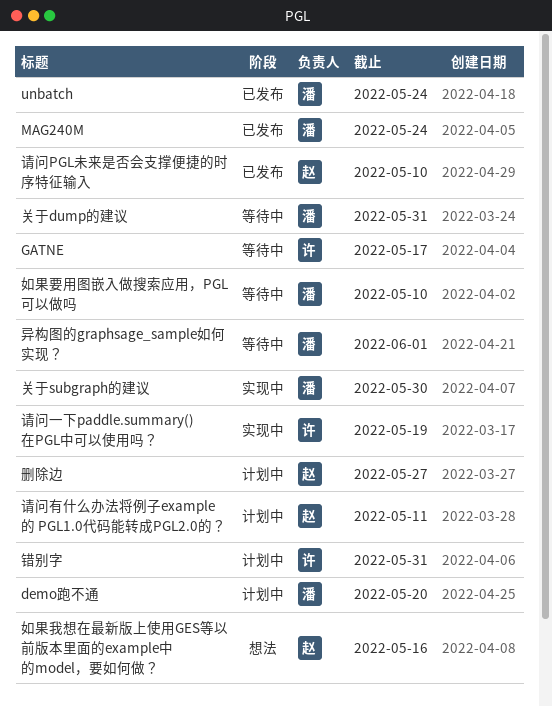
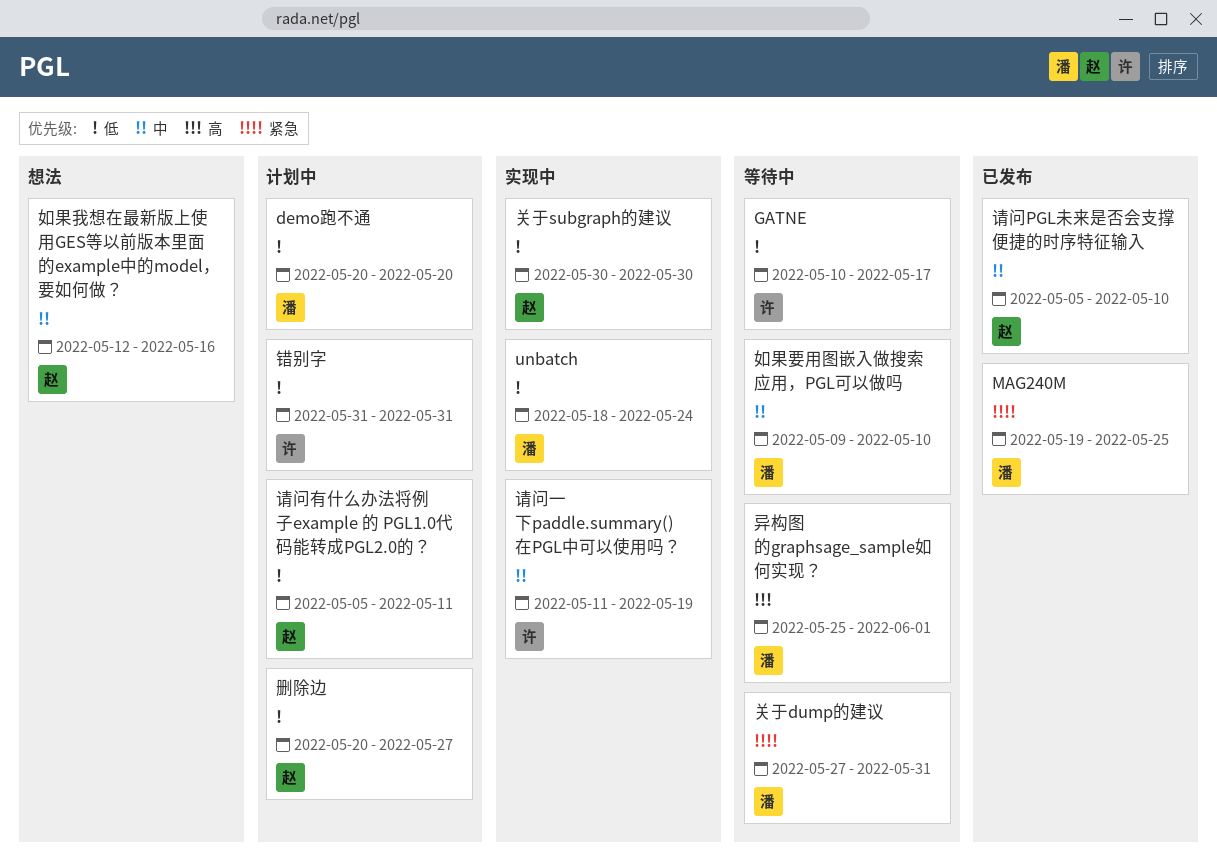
MAG240M, due: May 24 -> May 25
unbatch, status: 已发布 -> 实现中
关于subgraph的建议, owner: 潘 -> 赵

